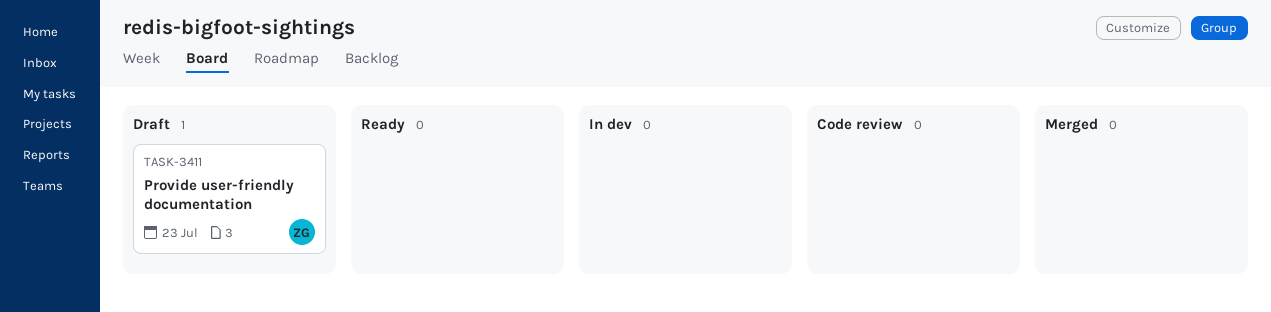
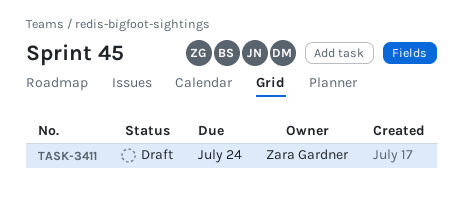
TASK-3411, due: Jul 23 -> Jul 24

